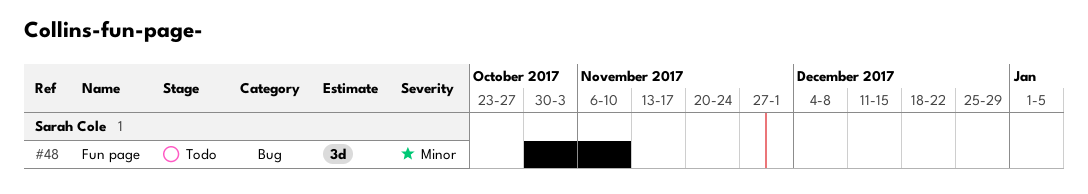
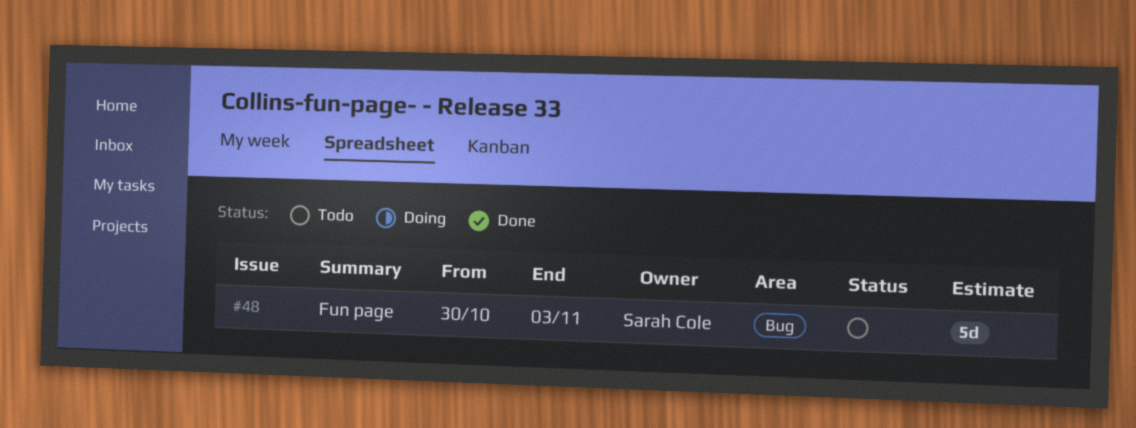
#48, estimate: 3d -> 5d
#48, due: Nov 10 -> Nov 3

